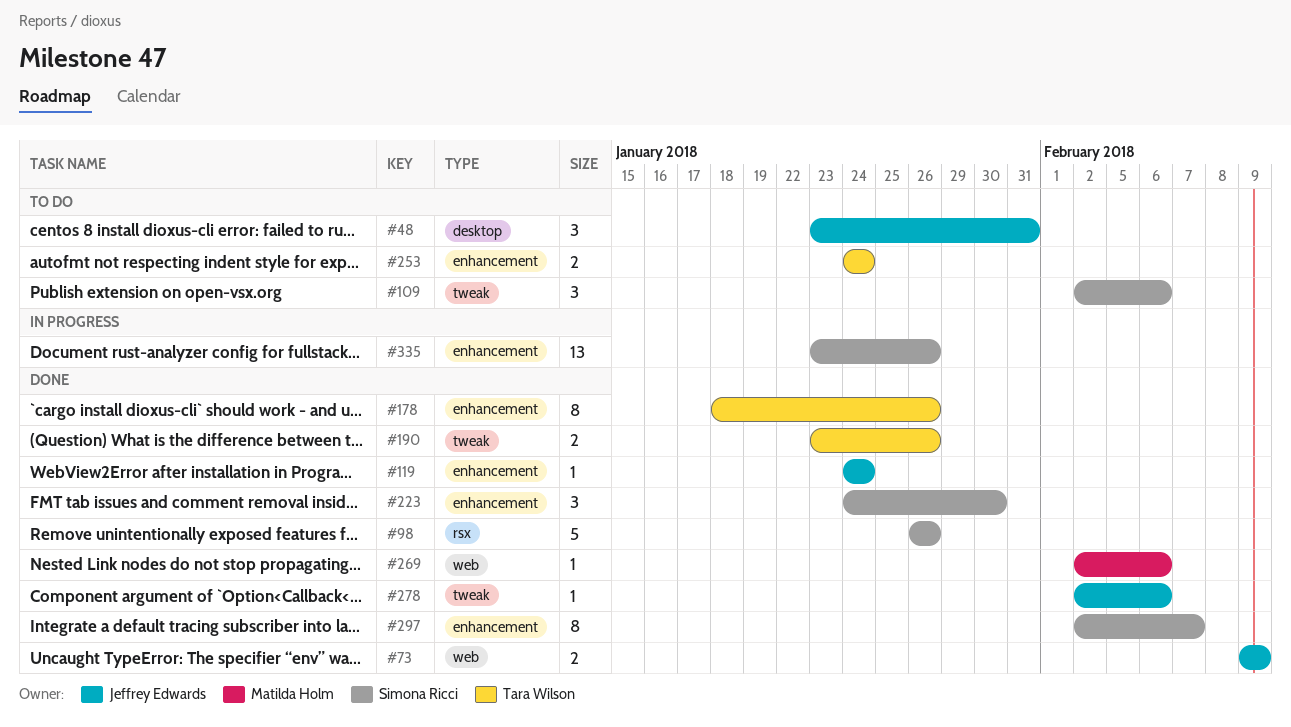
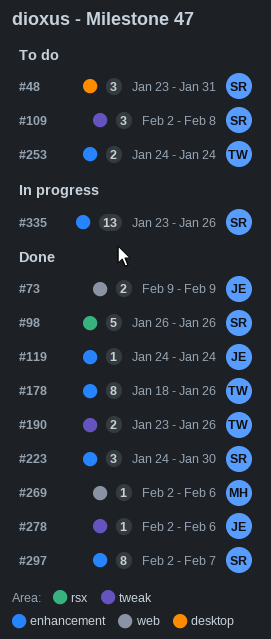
#48, owner: Jeffrey Edwards -> Simona Ricci
#109, due: Feb 6 -> Feb 8

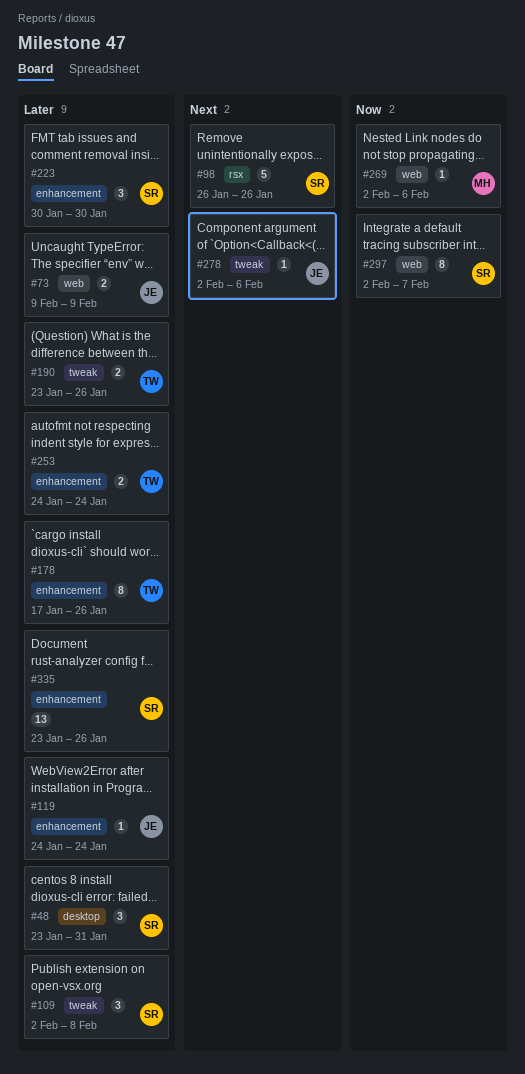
#178, start: Jan 18 -> Jan 17
#223, start: Jan 24 -> Jan 30
#297, label: enhancement -> web

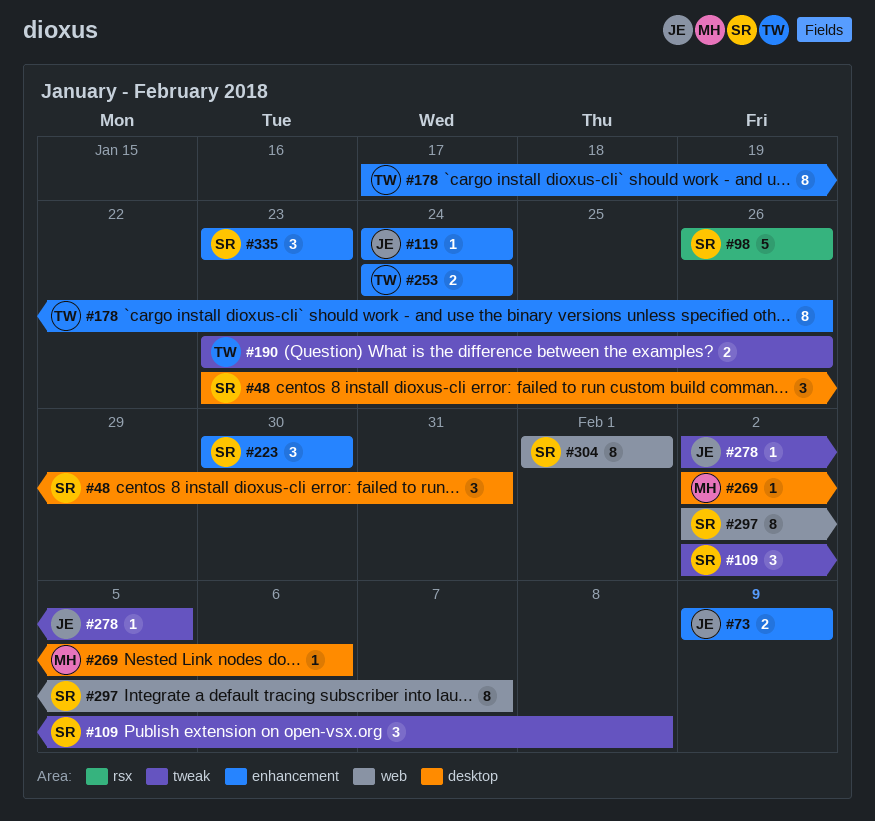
#73, label: web -> enhancement
#269, label: web -> desktop
#278, due: Feb 6 -> Feb 5
#304: none -> present
#335, estimate: 13 -> 3
#335, due: Jan 26 -> Jan 23

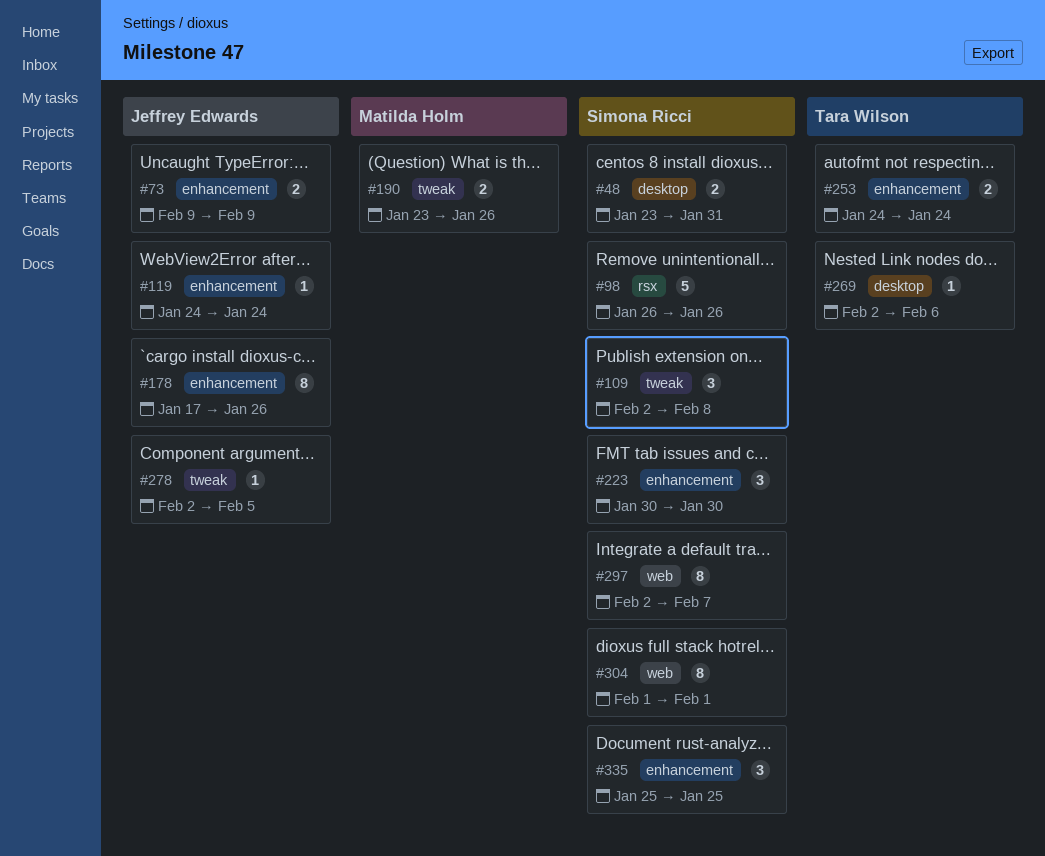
#48, estimate: 3 -> 2
#178, owner: Tara Wilson -> Jeffrey Edwards
#190, owner: Tara Wilson -> Matilda Holm
#269, owner: Matilda Holm -> Tara Wilson
#335, start: Jan 23 -> Jan 25
#335, due: Jan 23 -> Jan 25

